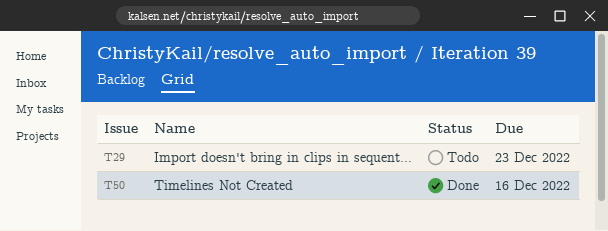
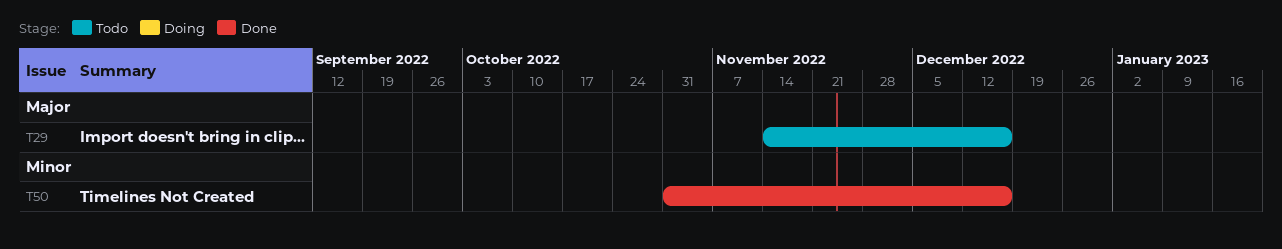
T29, due: Dec 23 -> Dec 16

